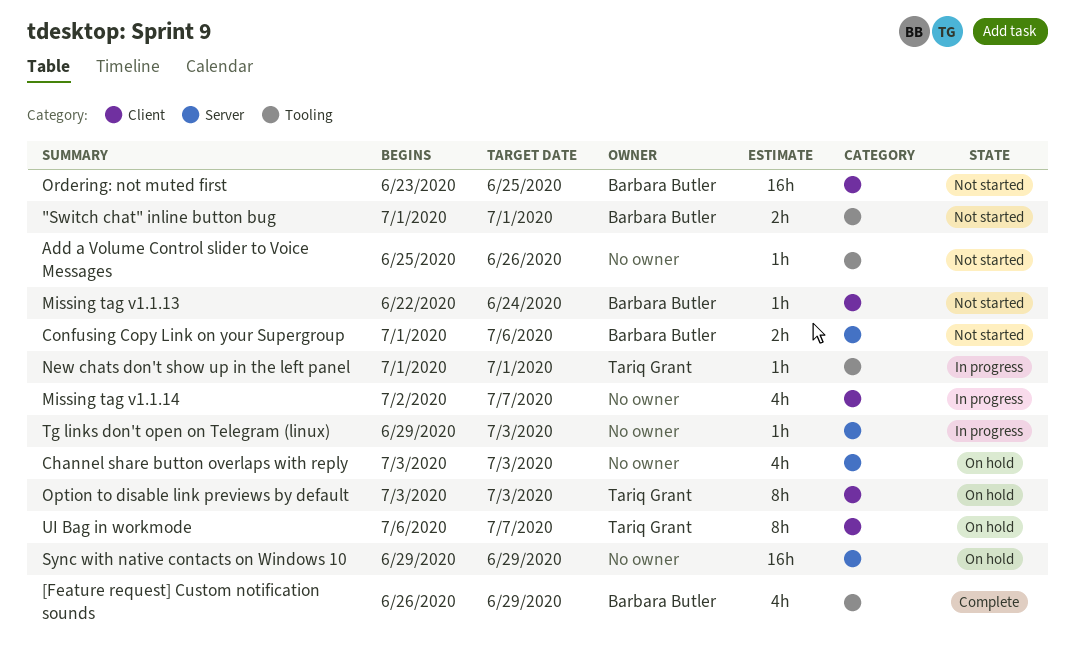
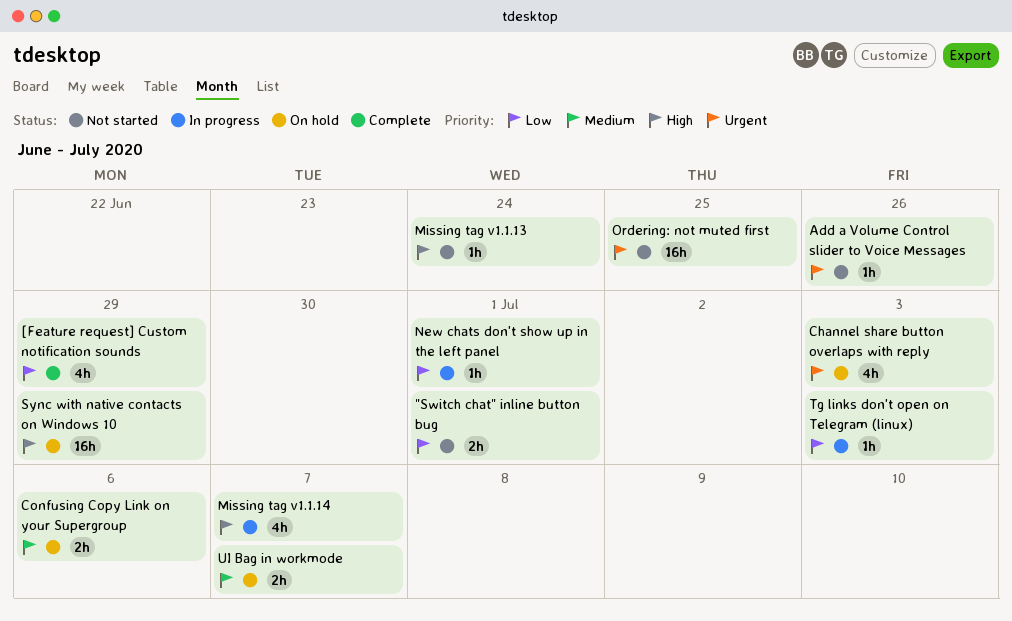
Confusing Copy Link on your Supergroup, status: Not started -> On hold
Option to disable link previews by default: present -> none
UI Bag in workmode, estimate: 8h -> 2h

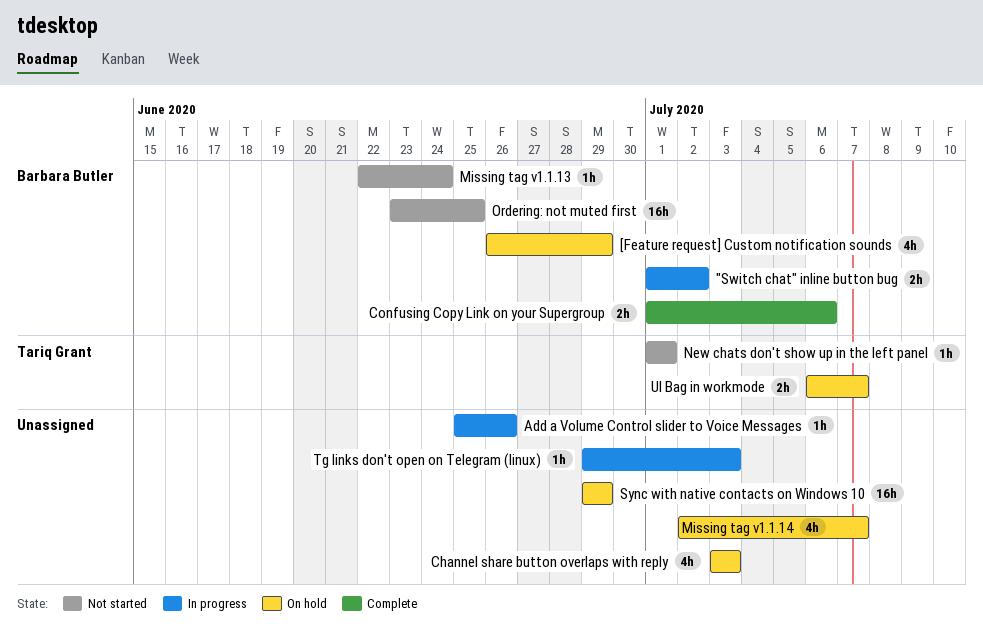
"Switch chat" inline button bug, status: Not started -> In progress
"Switch chat" inline button bug, due: Jul 1 -> Jul 2
[Feature request] Custom notification sounds, status: Complete -> On hold
Add a Volume Control slider to Voice Messages, status: Not started -> In progress
Confusing Copy Link on your Supergroup, status: On hold -> Complete
Missing tag v1.1.14, status: In progress -> On hold
New chats don't show up in the left panel, status: In progress -> Not started

